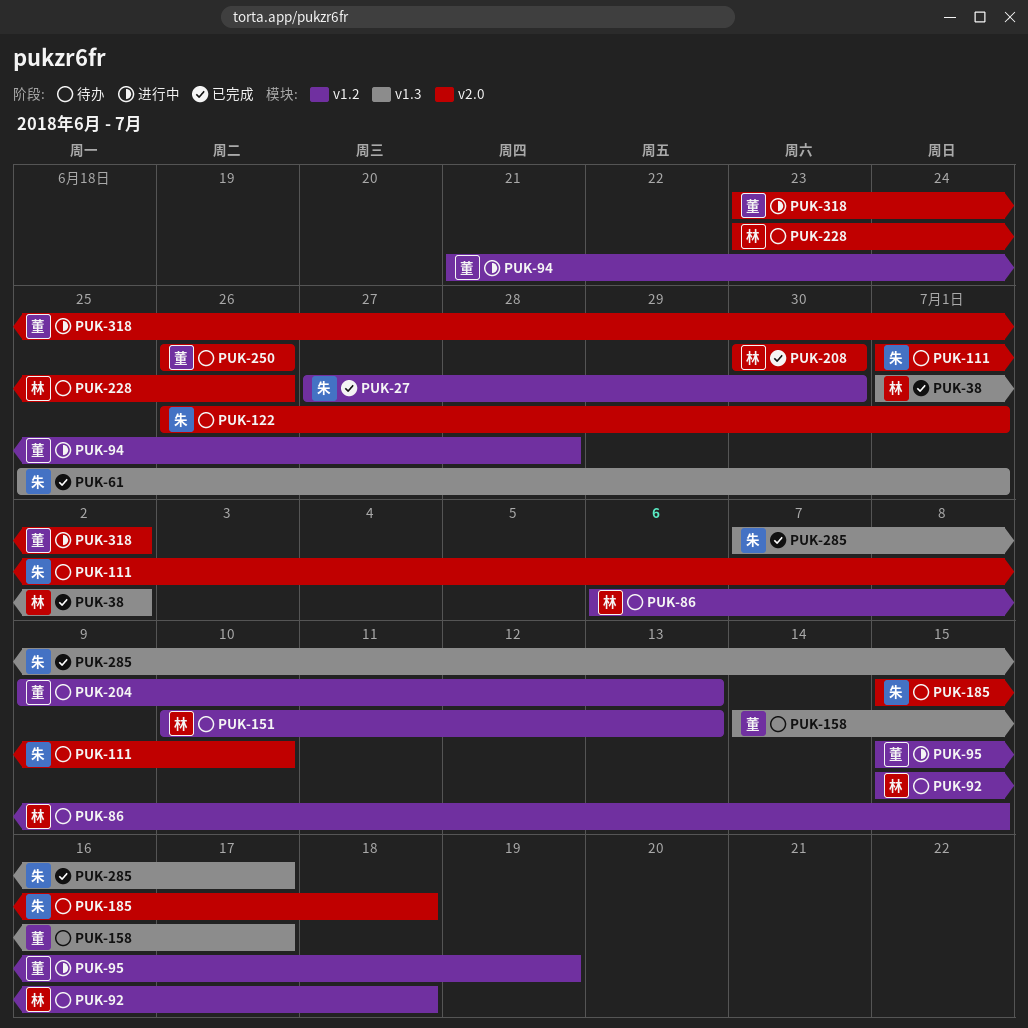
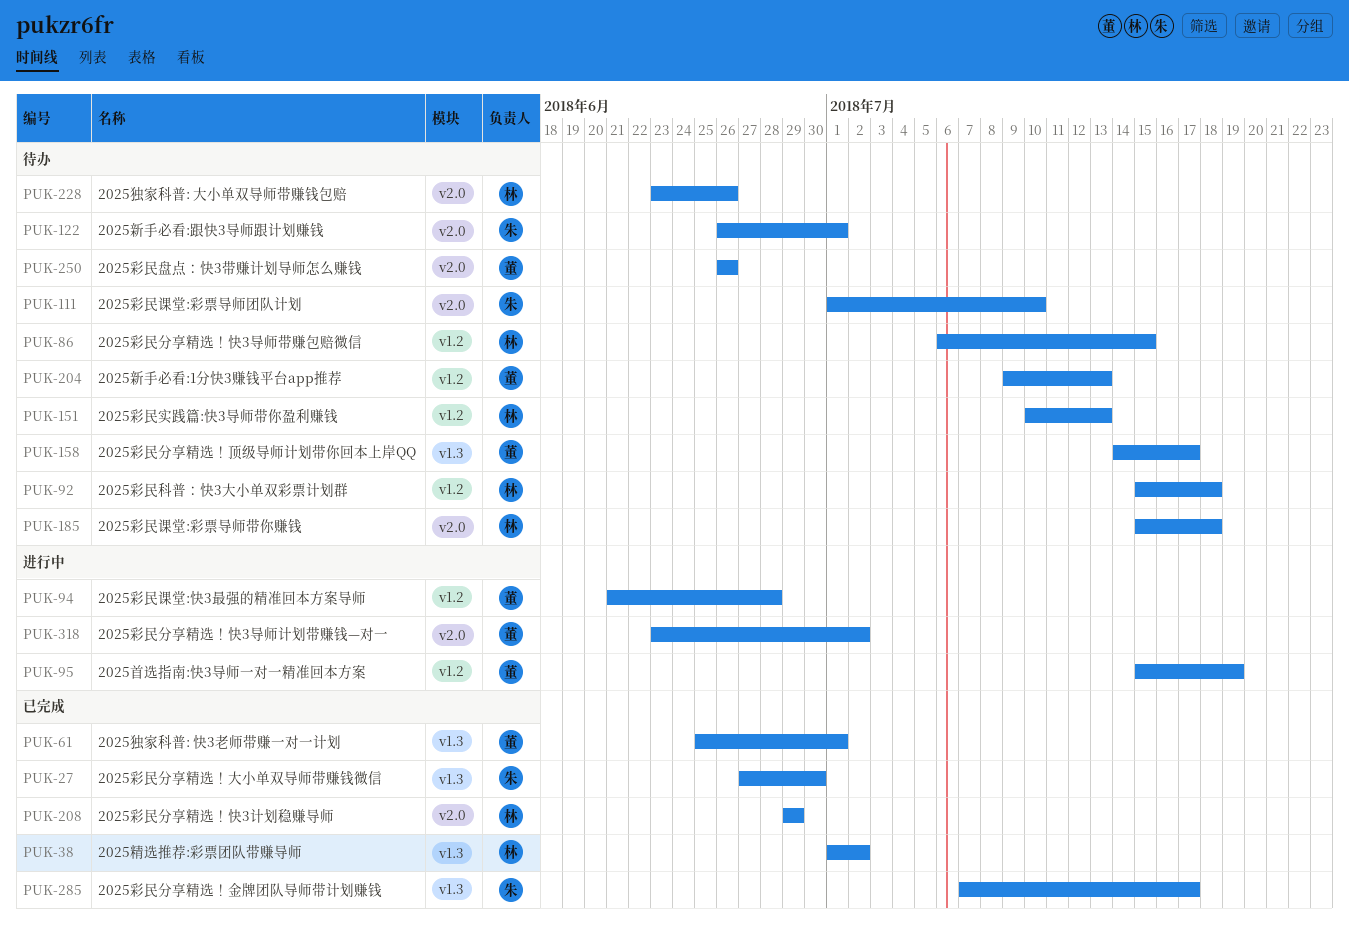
PUK-27, label: v1.2 -> v1.3
PUK-61, owner: 朱 -> 董
PUK-185, owner: 朱 -> 林
PUK-208, start: Jun 30 -> Jun 29
PUK-208, due: Jun 30 -> Jun 29

